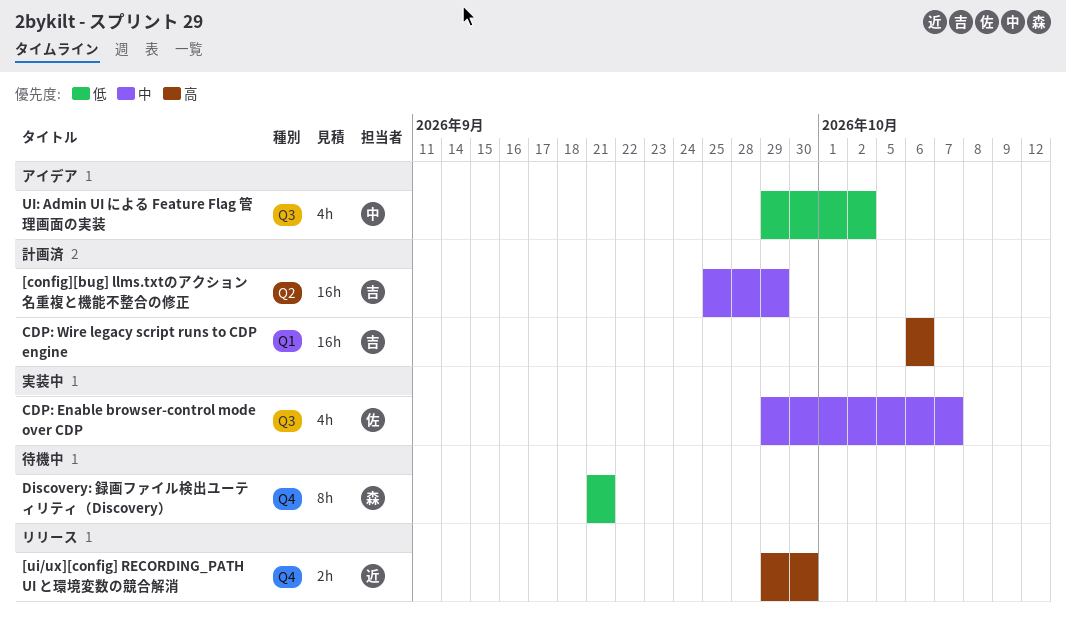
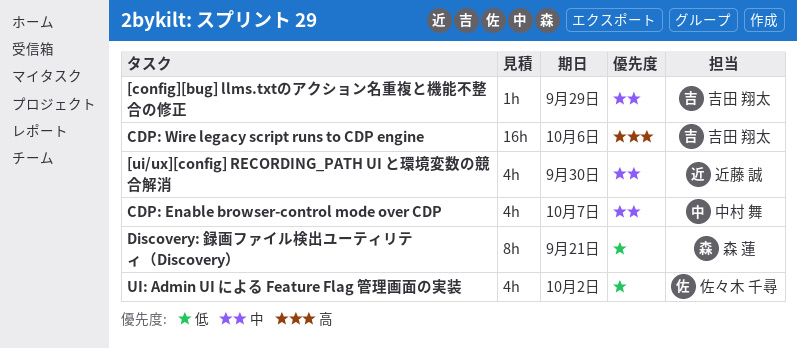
[config][bug] llms.txtのアクション名重複と機能不整合の修正, estimate: 16h -> 1h
[ui/ux][config] RECORDING_PATH UI と環境変数の競合解消, priority: 高 -> 中
[ui/ux][config] RECORDING_PATH UI と環境変数の競合解消, estimate: 2h -> 4h
CDP: Enable browser-control mode over CDP, owner: 佐々木 千尋 -> 中村 舞
UI: Admin UI による Feature Flag 管理画面の実装, owner: 中村 舞 -> 佐々木 千尋

